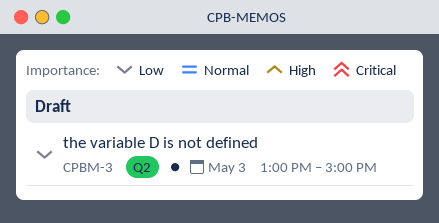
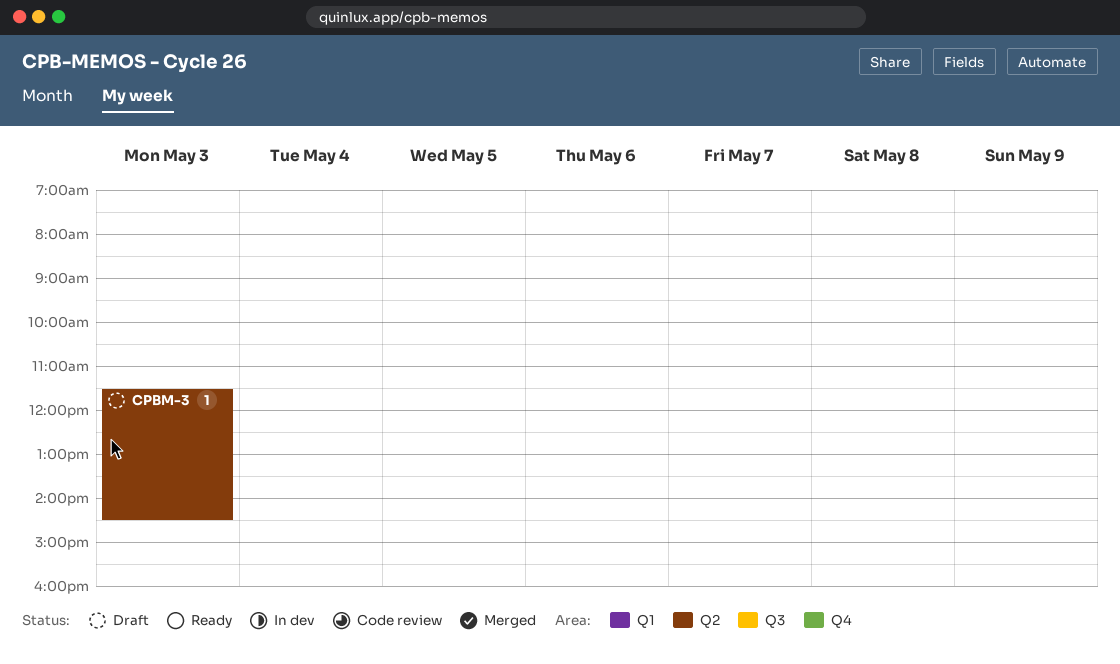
CPBM-3, begins: 13:00 -> 11:30
CPBM-3, ends: 15:00 -> 14:30

